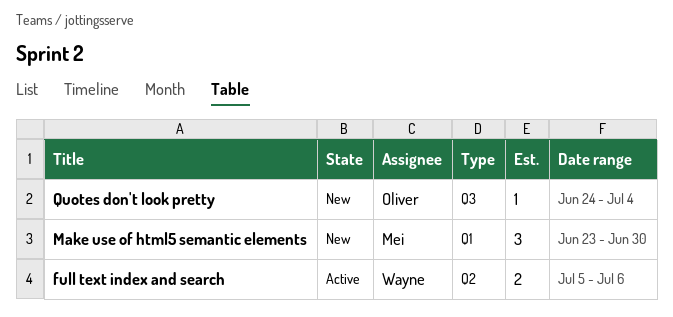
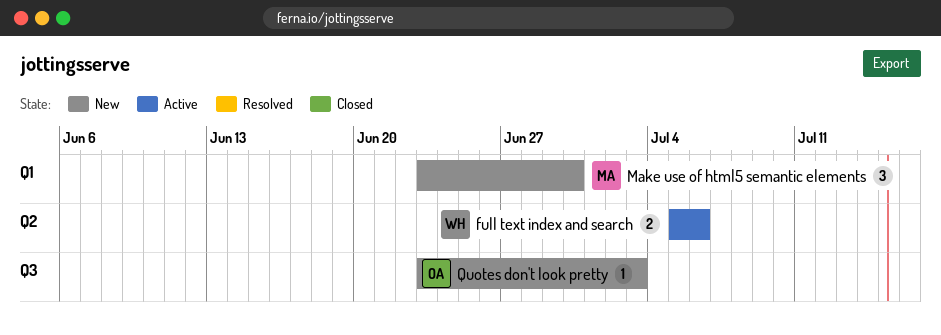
Quotes don't look pretty, start: Jun 24 -> Jun 23
Quotes don't look pretty, due: Jul 4 -> Jul 3

